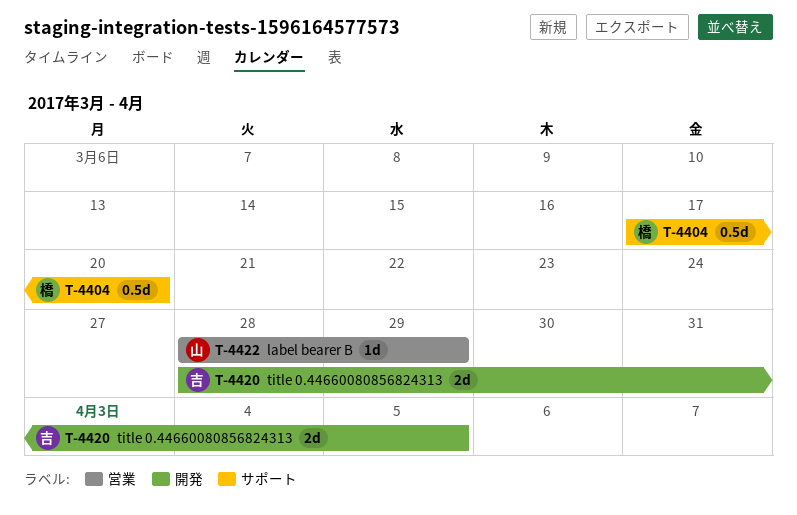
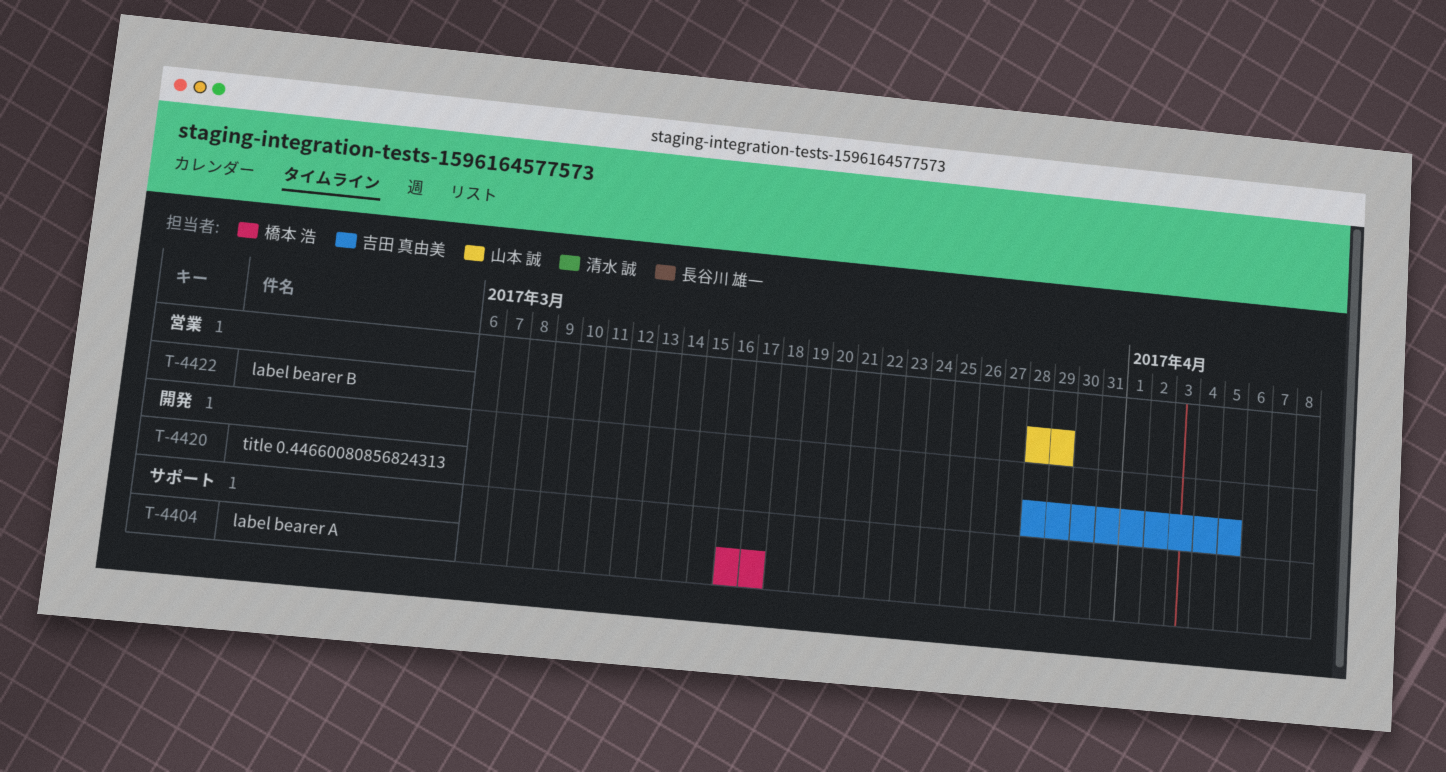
T-4404, start: Mar 17 -> Mar 16
T-4404, due: Mar 20 -> Mar 17

